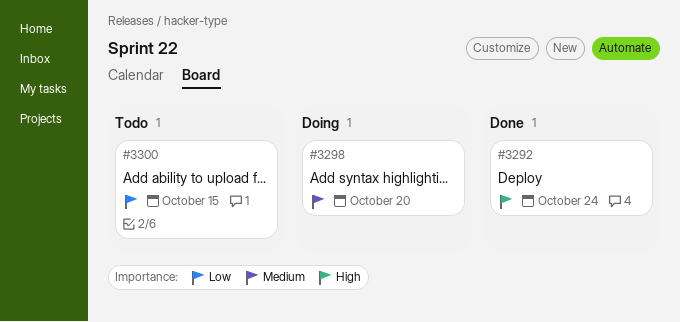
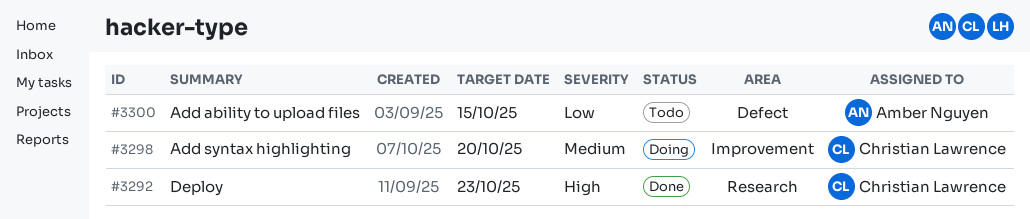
#3292, due: Oct 24 -> Oct 23

